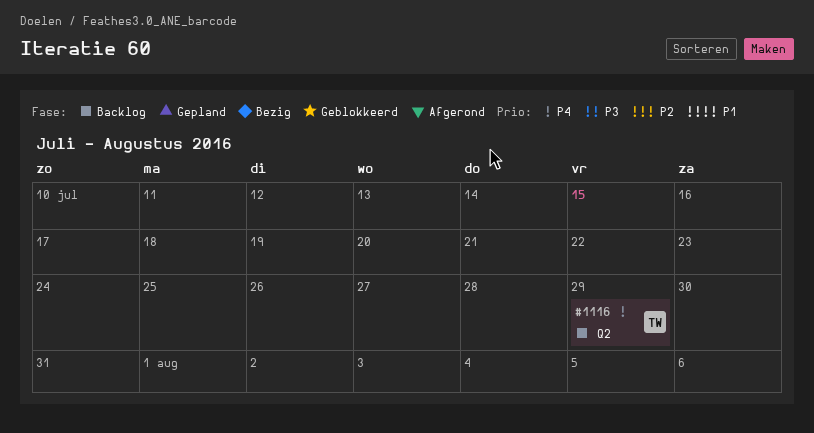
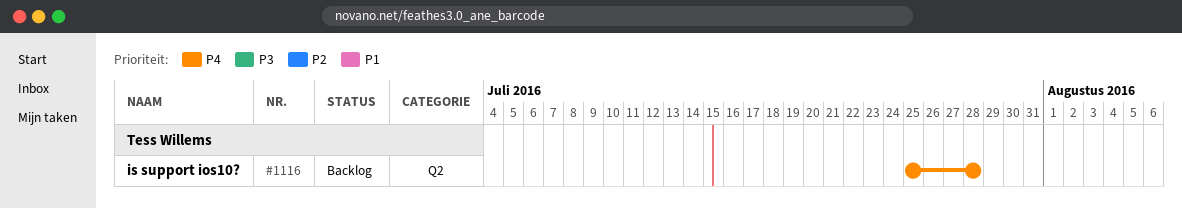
#1116, due: Jul 29 -> Jul 28

